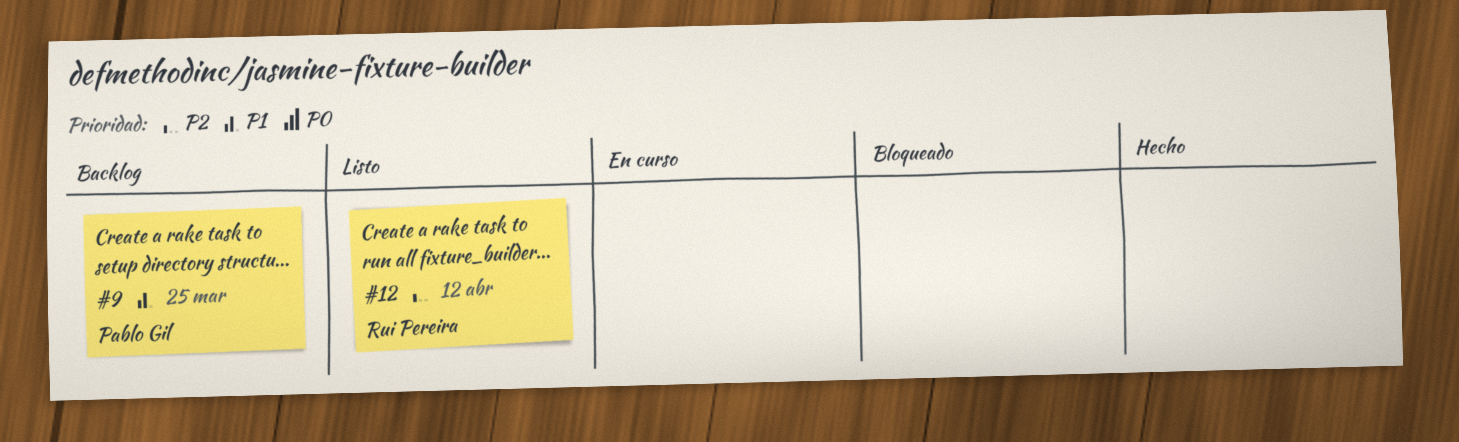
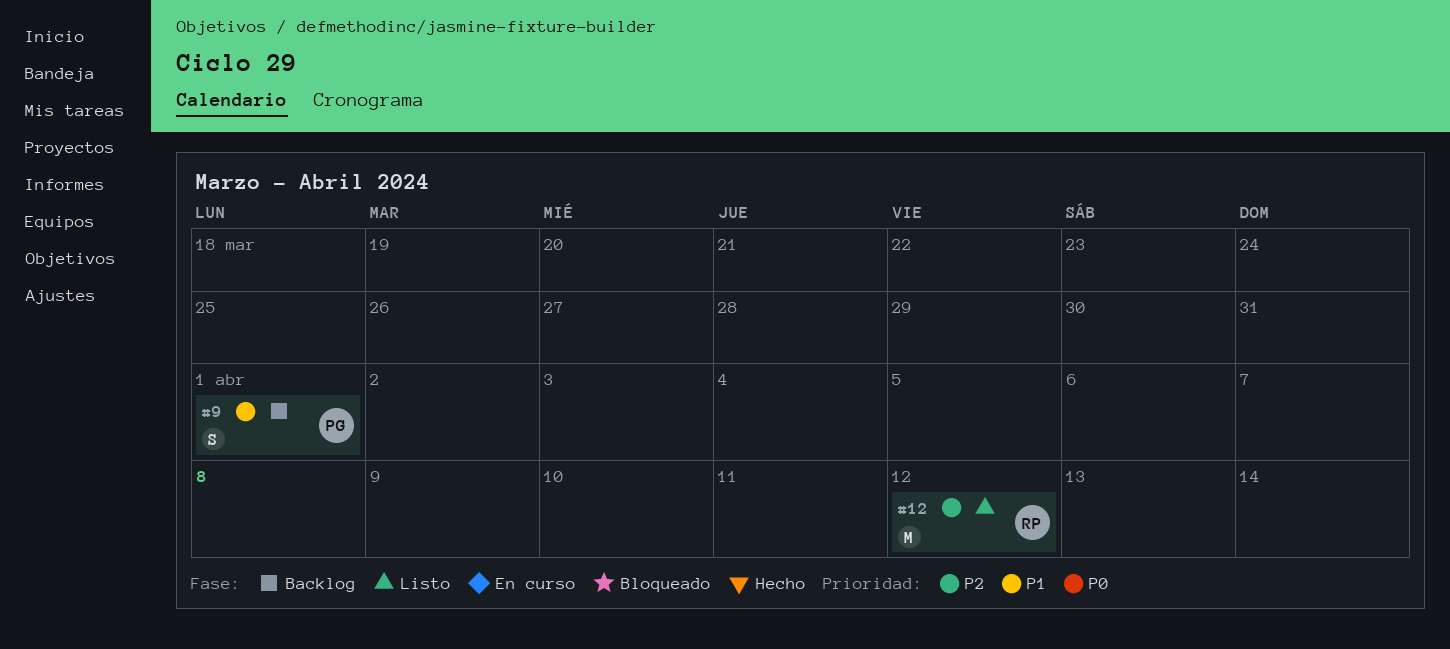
#9, due: Mar 25 -> Apr 1

